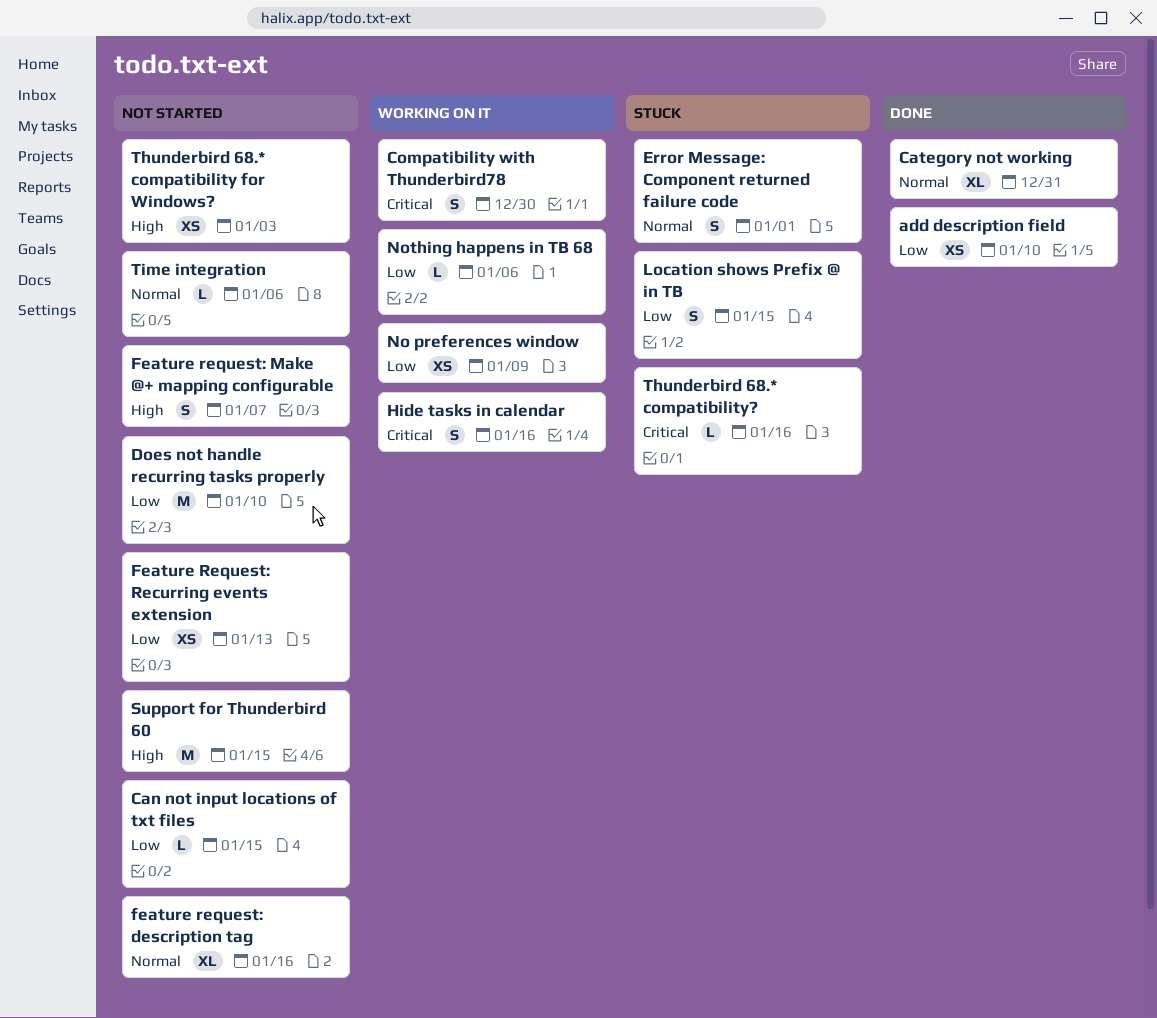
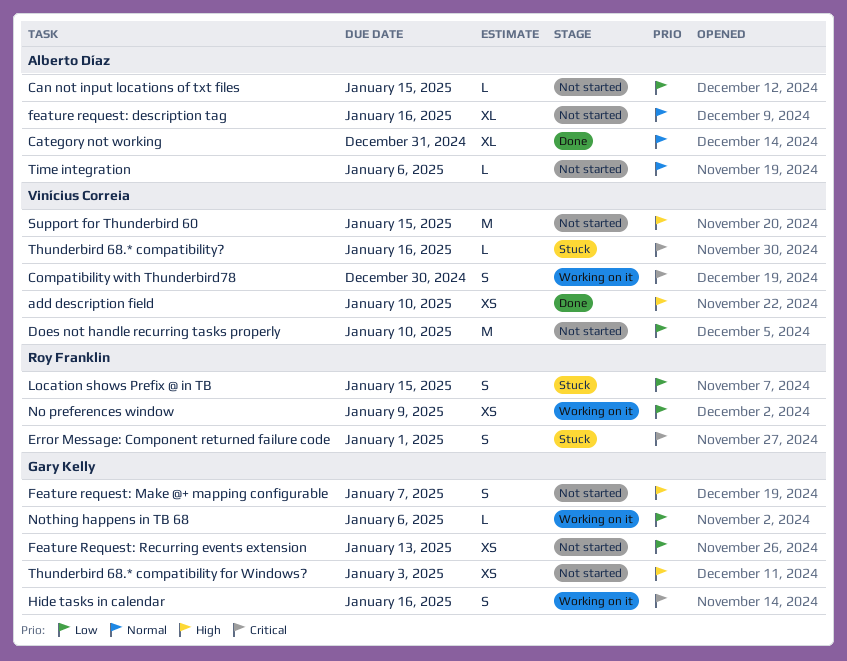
add description field, priority: Low -> High
Error Message: Component returned failure code, priority: Normal -> Critical

